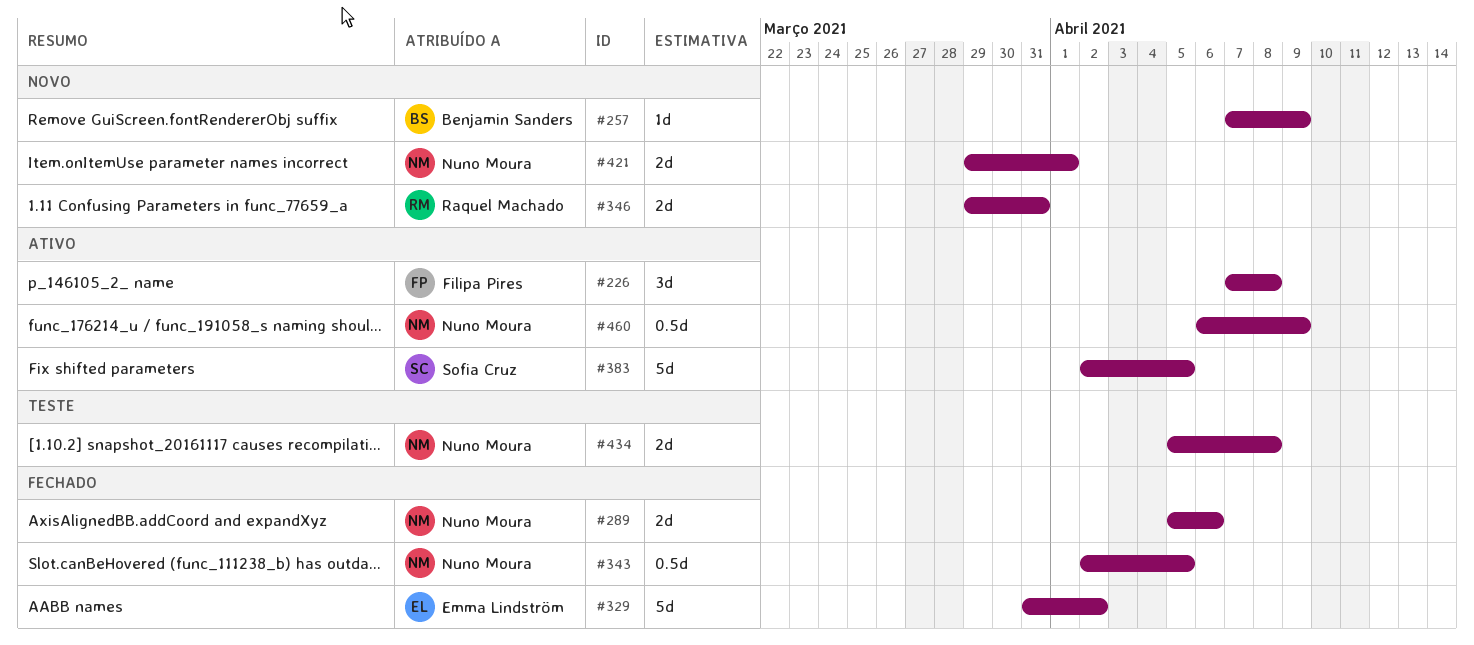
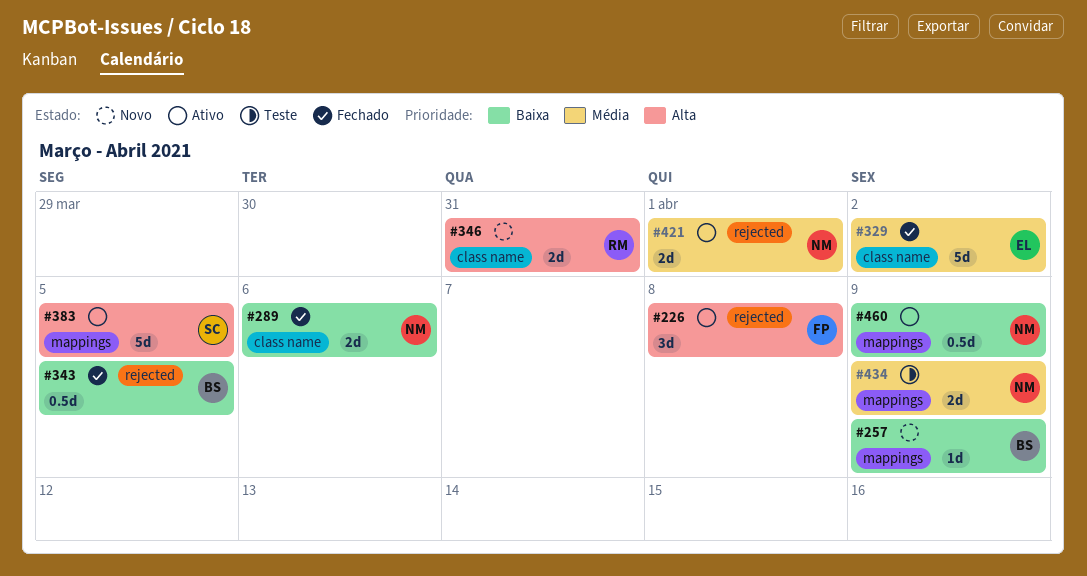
#343, owner: Nuno Moura -> Benjamin Sanders
#421, status: Novo -> Ativo
#434, due: Apr 8 -> Apr 9

